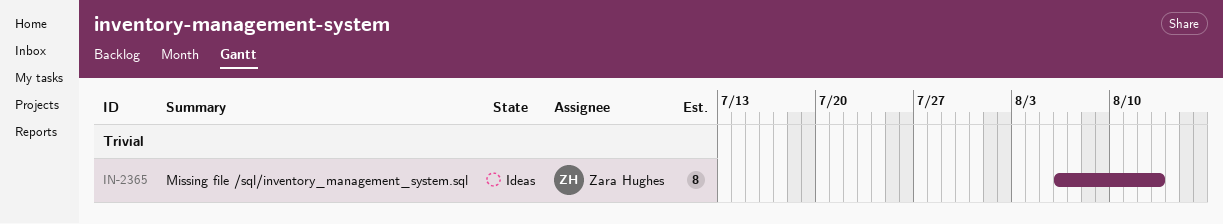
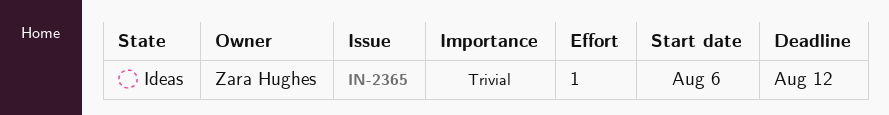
IN-2365, estimate: 8 -> 1
IN-2365, due: Aug 13 -> Aug 12

